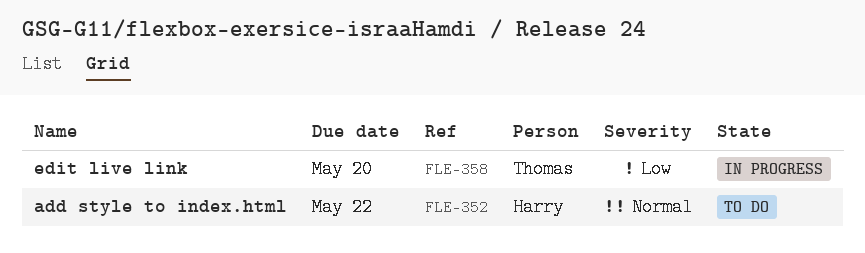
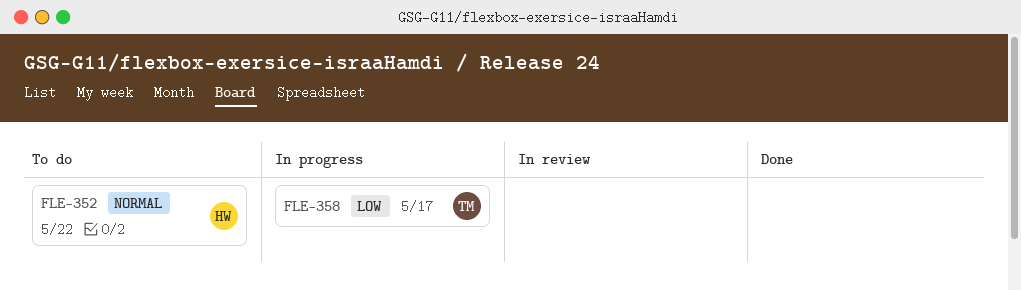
FLE-358, due: May 20 -> May 17

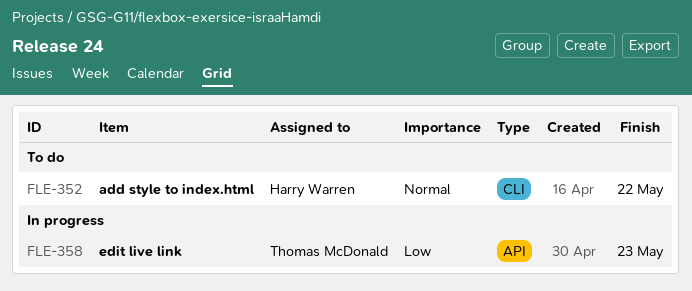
FLE-358, due: May 17 -> May 23

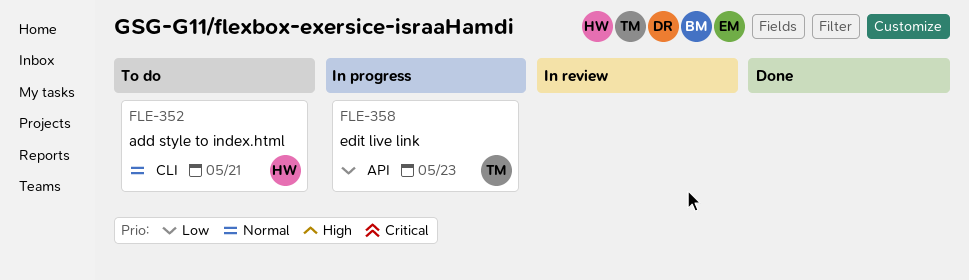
FLE-352, due: May 22 -> May 21

